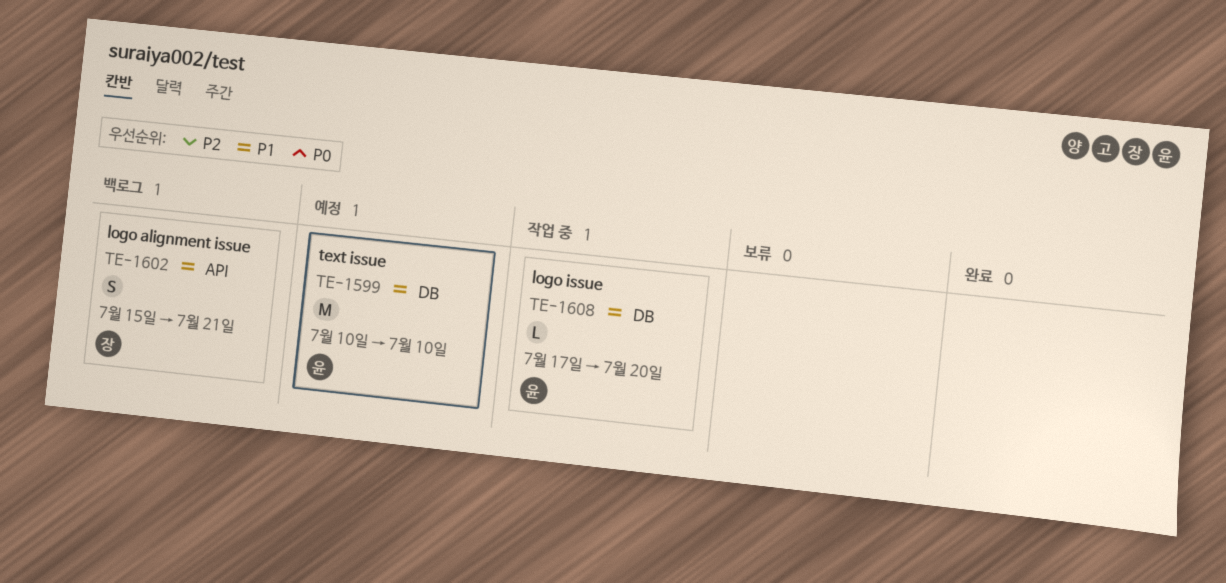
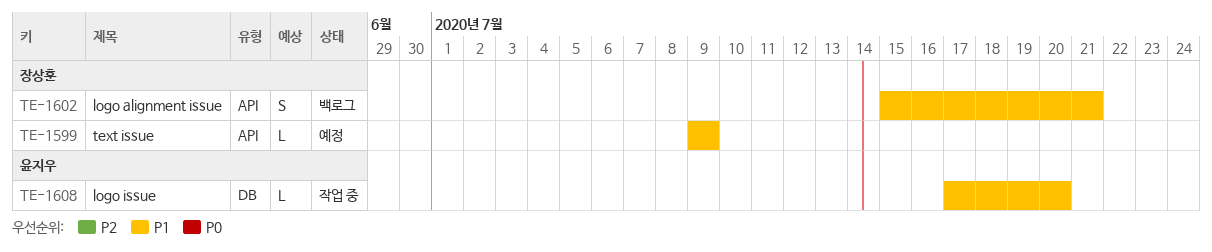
TE-1599, owner: 윤지우 -> 장상훈
TE-1599, label: DB -> API
TE-1599, estimate: M -> L
TE-1599, start: Jul 10 -> Jul 9
TE-1599, due: Jul 10 -> Jul 9

